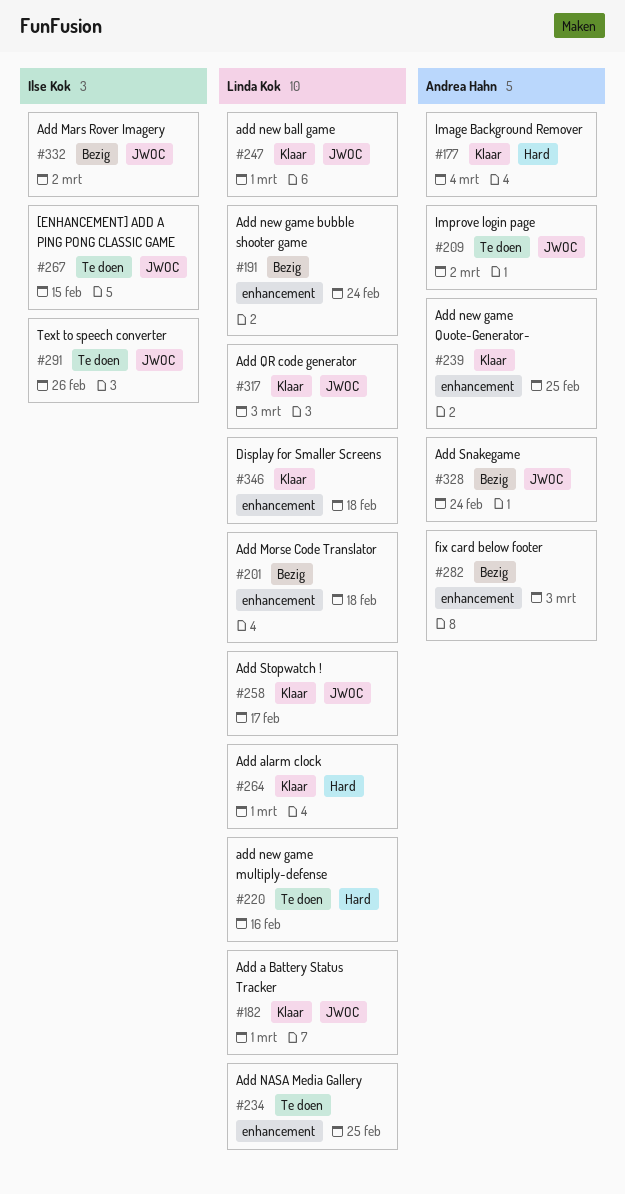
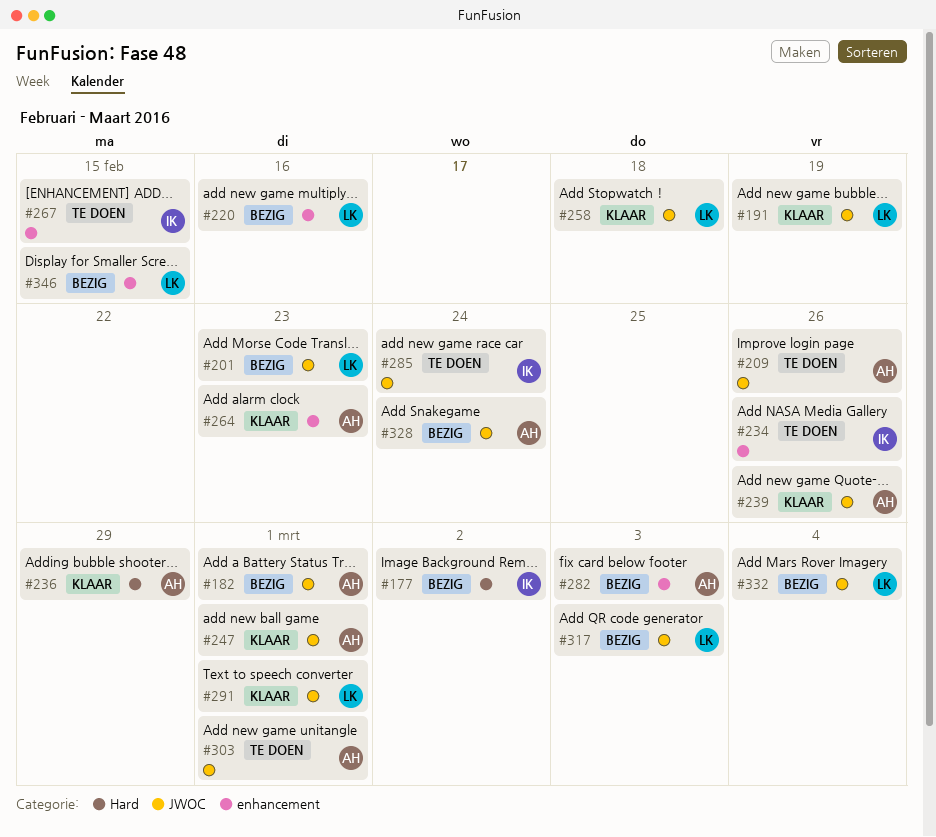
#177, status: Klaar -> Bezig
#177, owner: Andrea Hahn -> Ilse Kok
#177, due: Mar 4 -> Mar 2
#182, status: Klaar -> Bezig
#182, owner: Linda Kok -> Andrea Hahn
#191, status: Bezig -> Klaar
#191, label: enhancement -> JWOC
#191, due: Feb 24 -> Feb 19
#201, label: enhancement -> JWOC
#201, due: Feb 18 -> Feb 23
#209, due: Mar 2 -> Feb 26
#220, status: Te doen -> Bezig
#220, label: Hard -> enhancement
#234, owner: Linda Kok -> Ilse Kok
#234, due: Feb 25 -> Feb 26
#236: none -> present
#239, label: enhancement -> JWOC
#239, due: Feb 25 -> Feb 26
#247, owner: Linda Kok -> Andrea Hahn
#258, due: Feb 17 -> Feb 18
#264, owner: Linda Kok -> Andrea Hahn
#264, label: Hard -> enhancement
#264, due: Mar 1 -> Feb 23
#267, label: JWOC -> enhancement
#285: none -> present
#291, status: Te doen -> Klaar
#291, owner: Ilse Kok -> Linda Kok
#291, due: Feb 26 -> Mar 1
#303: none -> present
#317, status: Klaar -> Bezig
#332, owner: Ilse Kok -> Linda Kok
#332, due: Mar 2 -> Mar 4
#346, status: Klaar -> Bezig
#346, due: Feb 18 -> Feb 15

